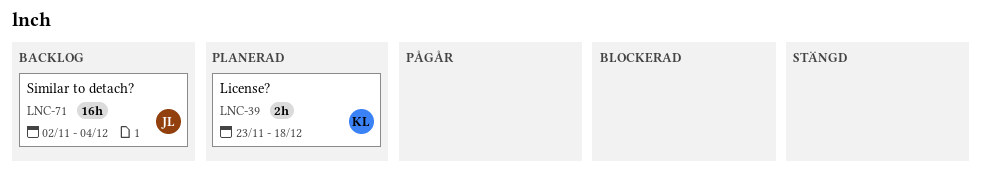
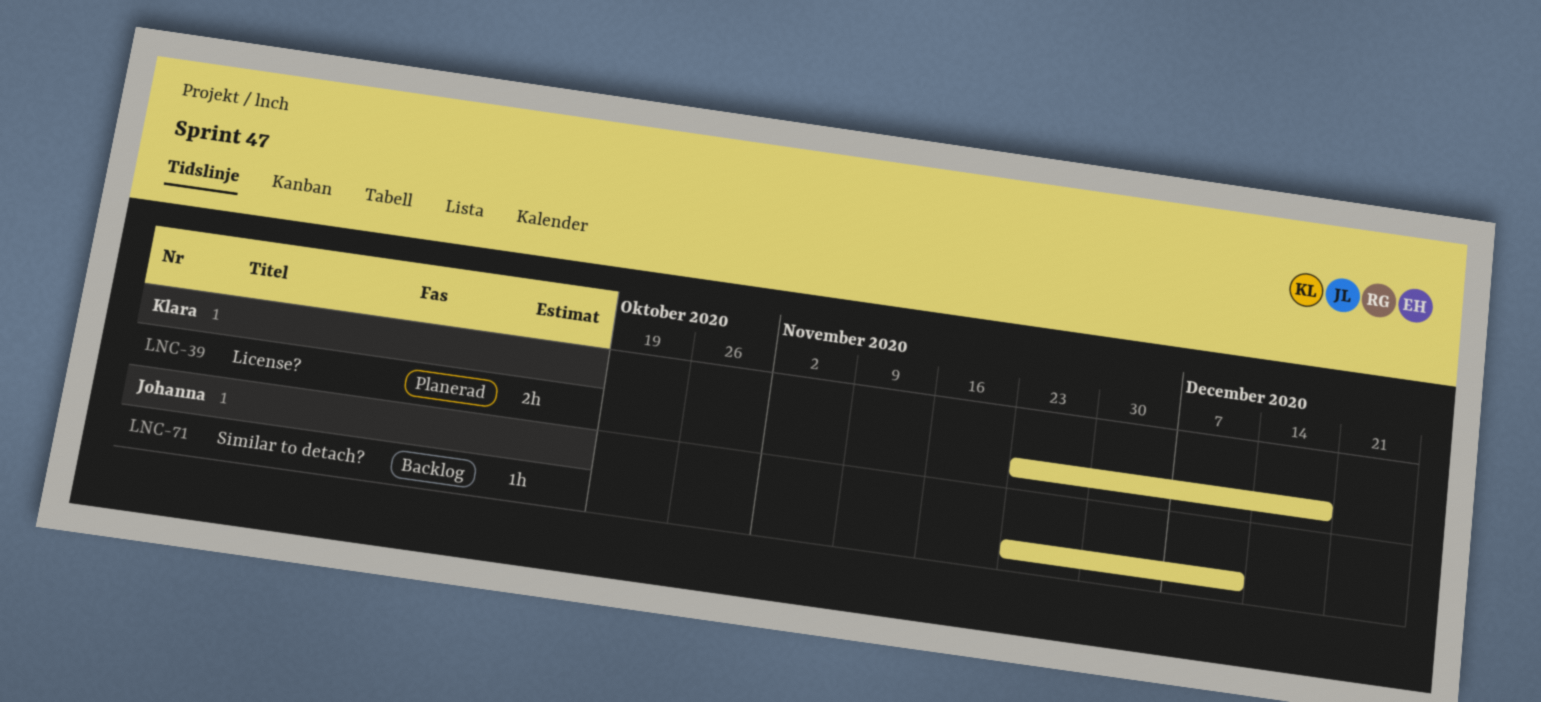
LNC-71, estimate: 16h -> 1h
LNC-71, start: Nov 2 -> Nov 23
LNC-71, due: Dec 4 -> Dec 11

